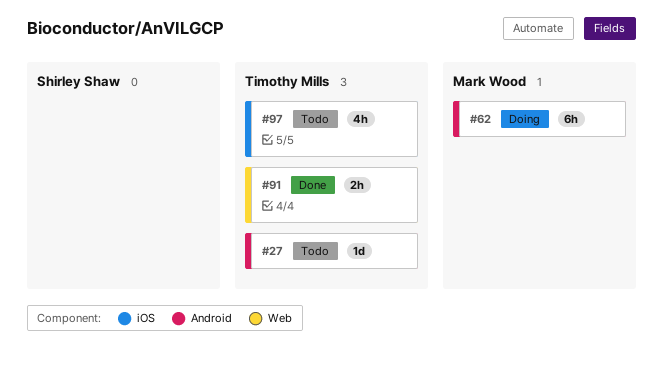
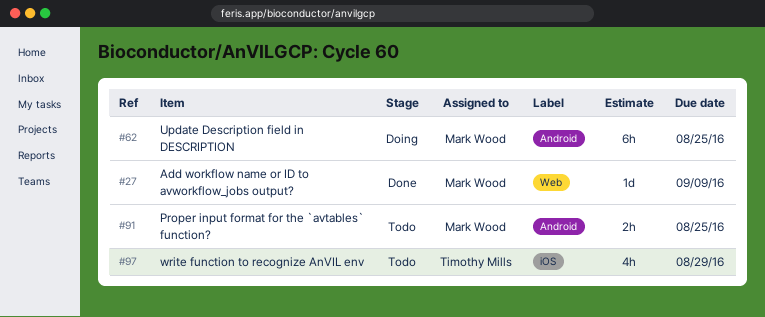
#27, status: Todo -> Done
#27, owner: Timothy Mills -> Mark Wood
#27, label: Android -> Web
#91, status: Done -> Todo
#91, owner: Timothy Mills -> Mark Wood
#91, label: Web -> Android

